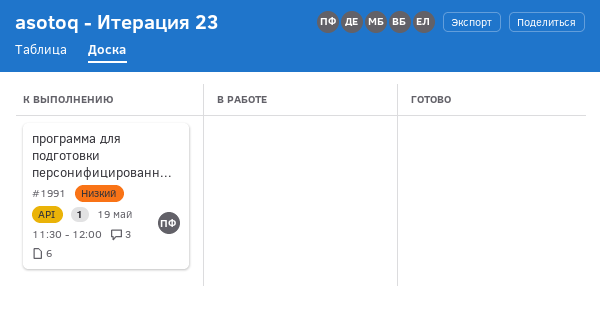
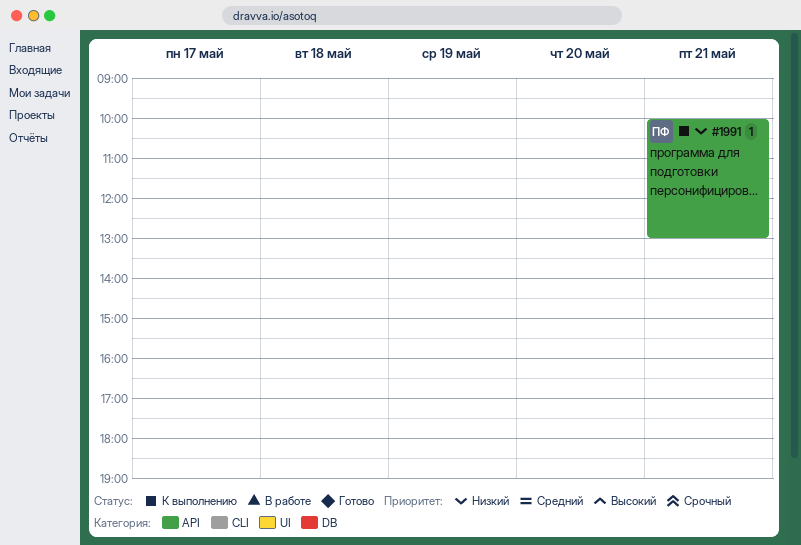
#1991, day: May 19 -> May 21
#1991, begins: 11:30 -> 10:00
#1991, ends: 12:00 -> 13:00

